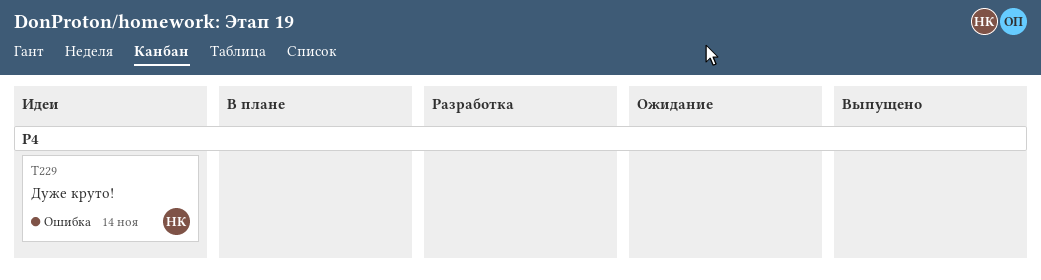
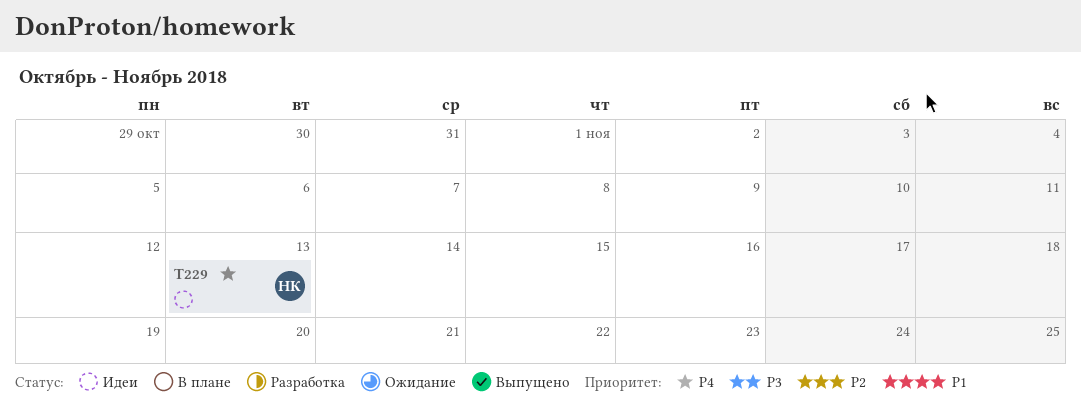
T229, due: Nov 14 -> Nov 13

